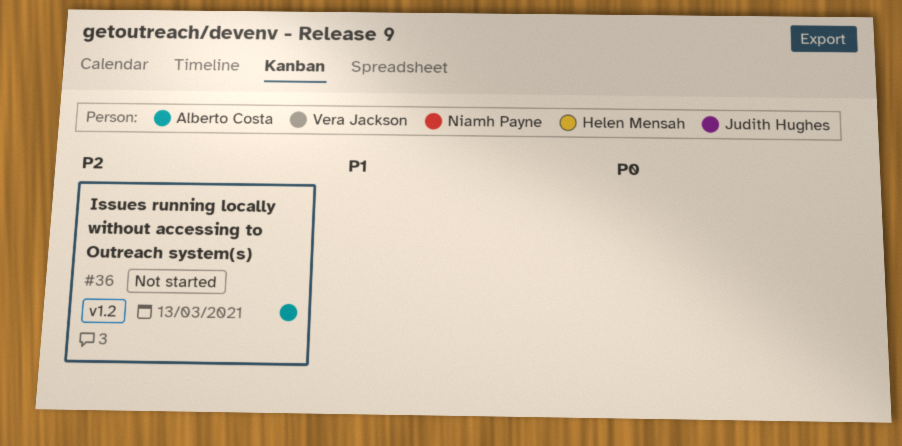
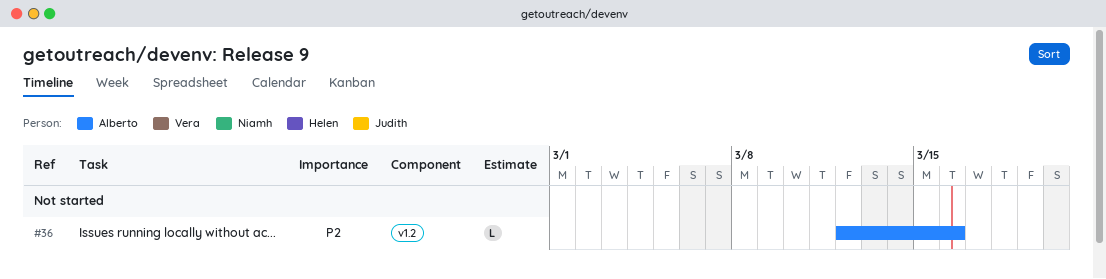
#36, due: Mar 13 -> Mar 16

